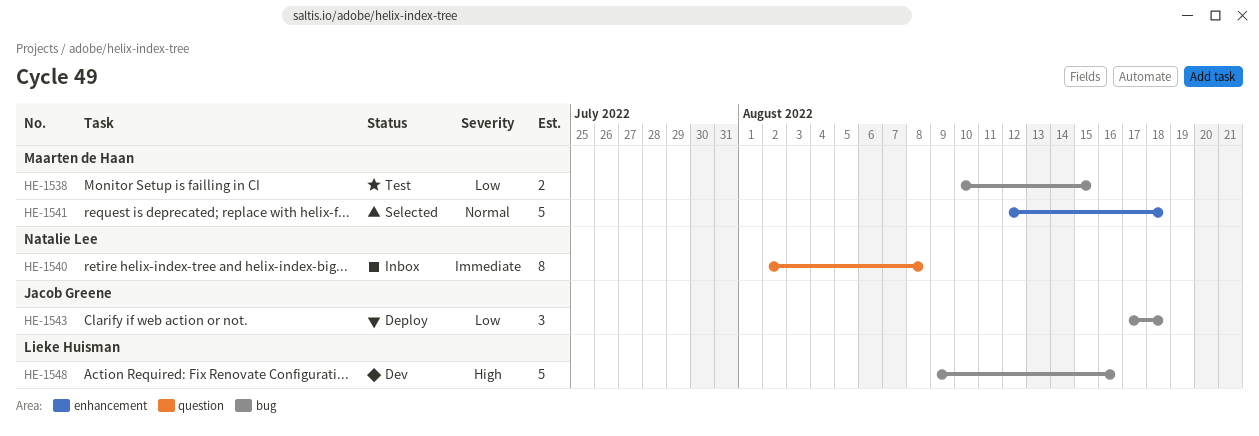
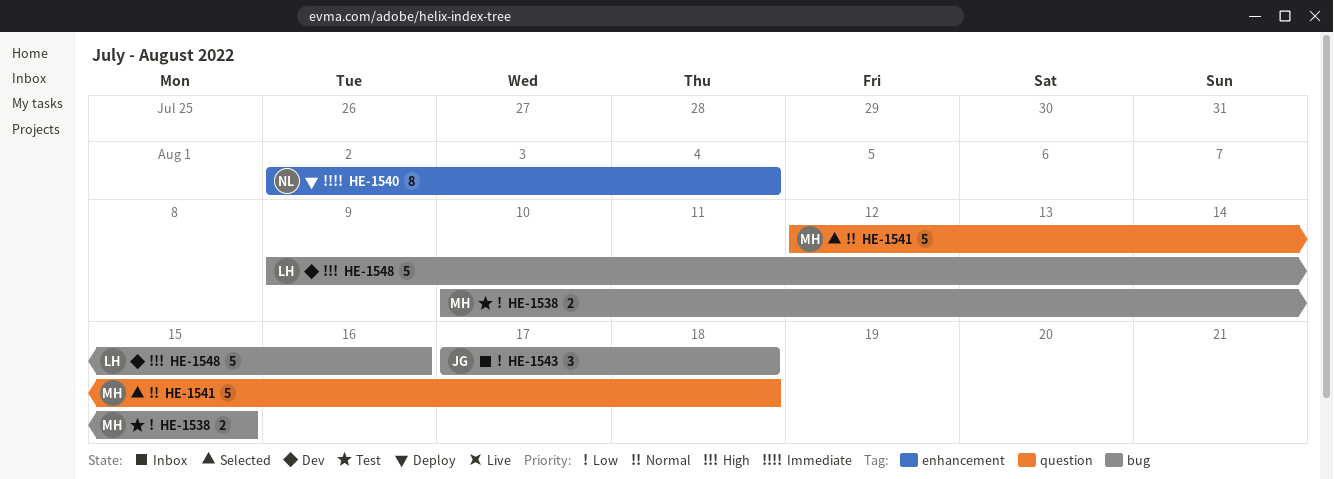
HE-1540, status: Inbox -> Deploy
HE-1540, label: question -> enhancement
HE-1540, due: Aug 8 -> Aug 4
HE-1541, label: enhancement -> question
HE-1543, status: Deploy -> Inbox

